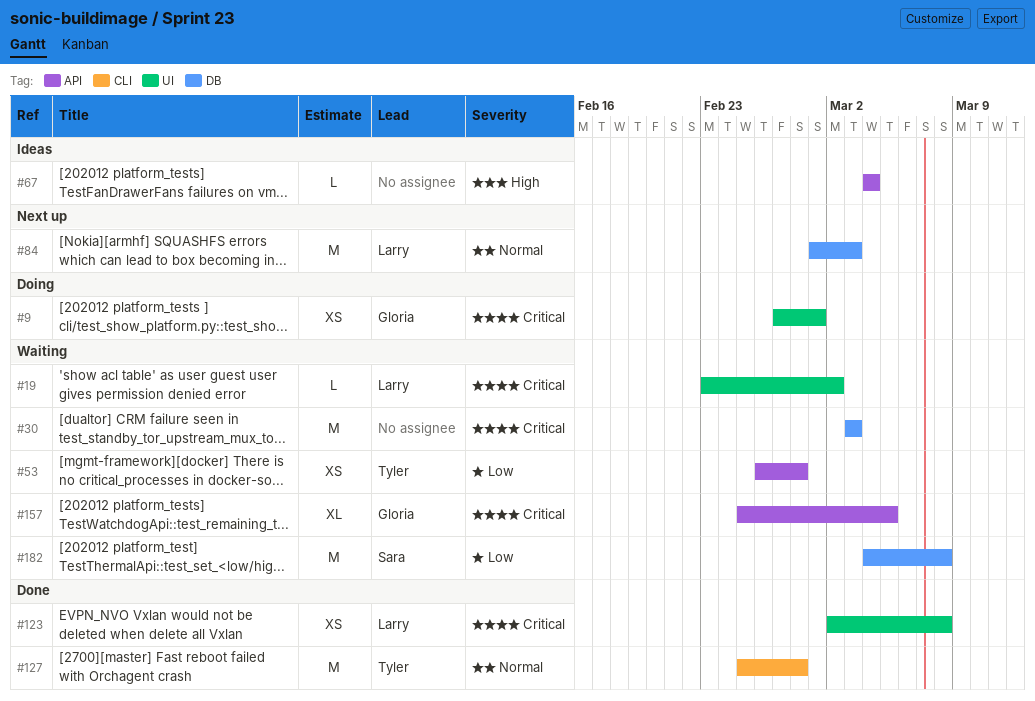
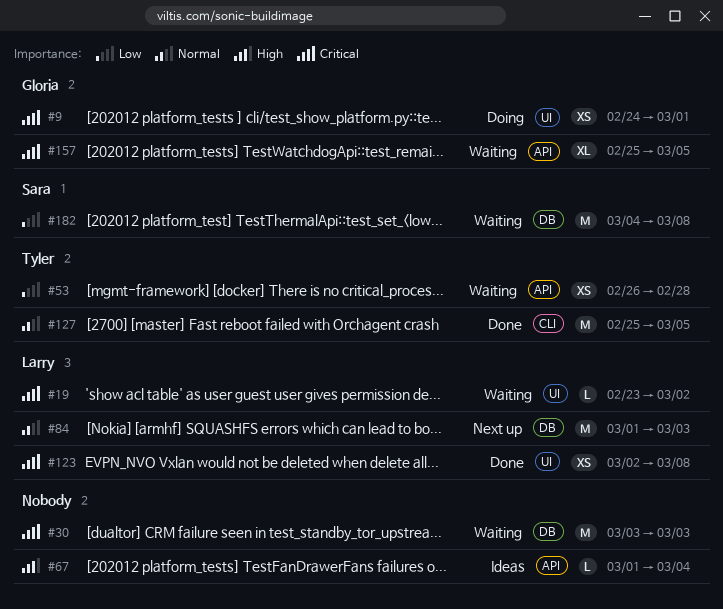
#9, start: Feb 27 -> Feb 24
#67, start: Mar 4 -> Mar 1
#127, due: Feb 28 -> Mar 5

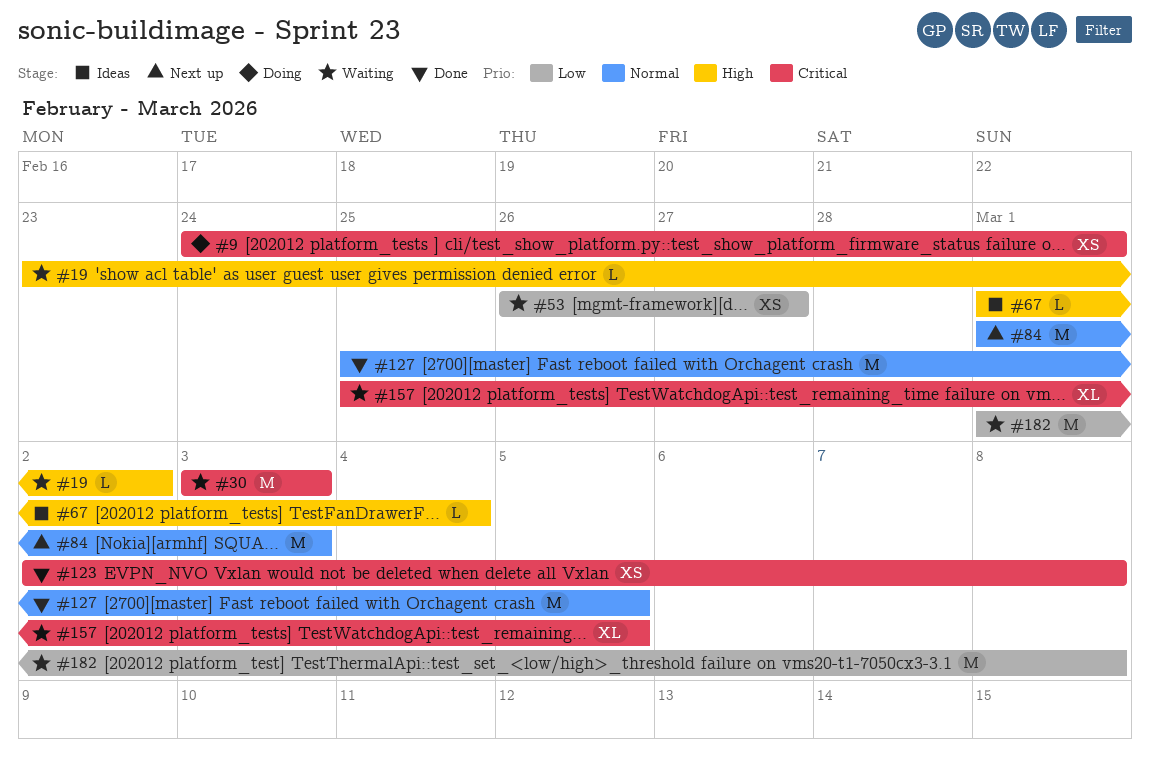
#19, priority: Critical -> High
#53, due: Feb 28 -> Feb 27
#182, start: Mar 4 -> Mar 1

